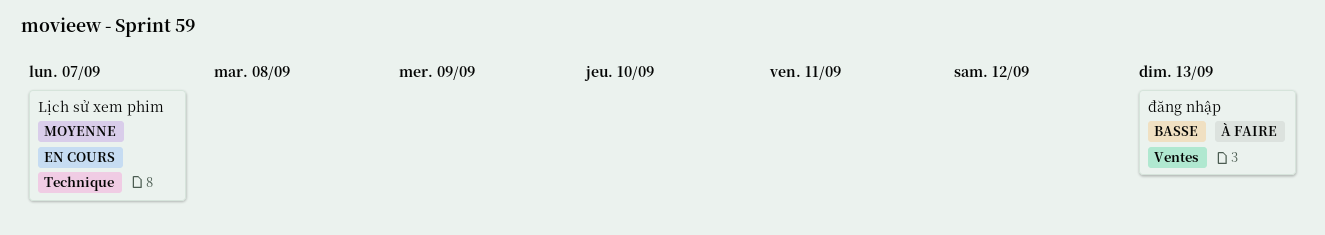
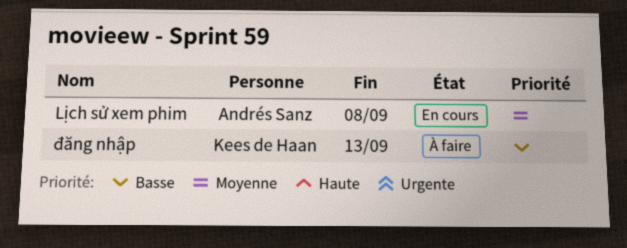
Lịch sử xem phim, due: Sep 7 -> Sep 8

